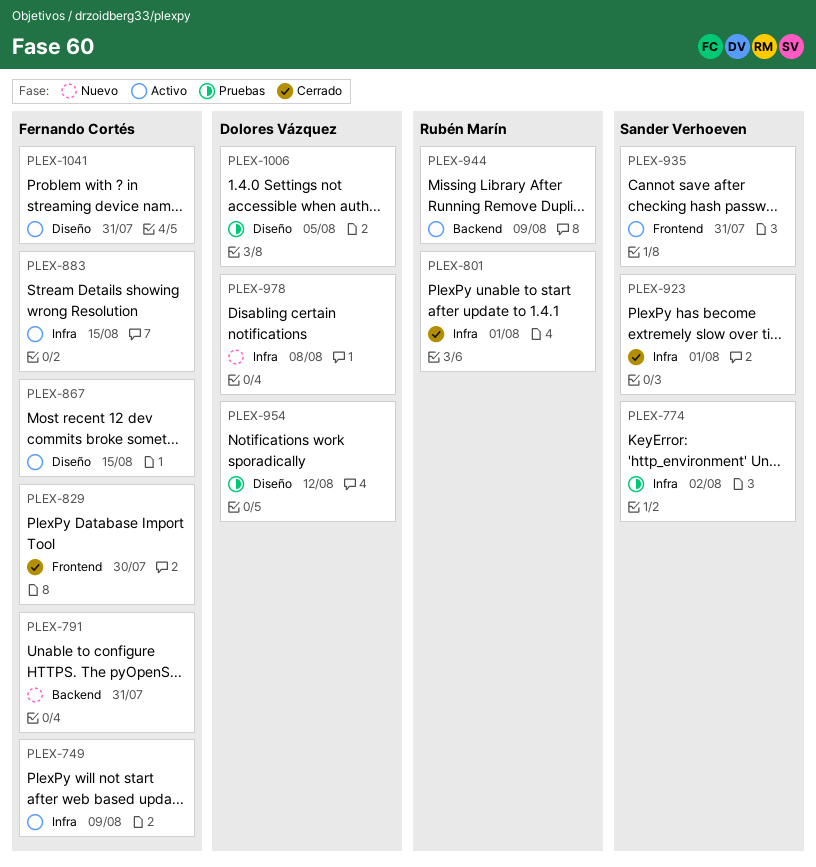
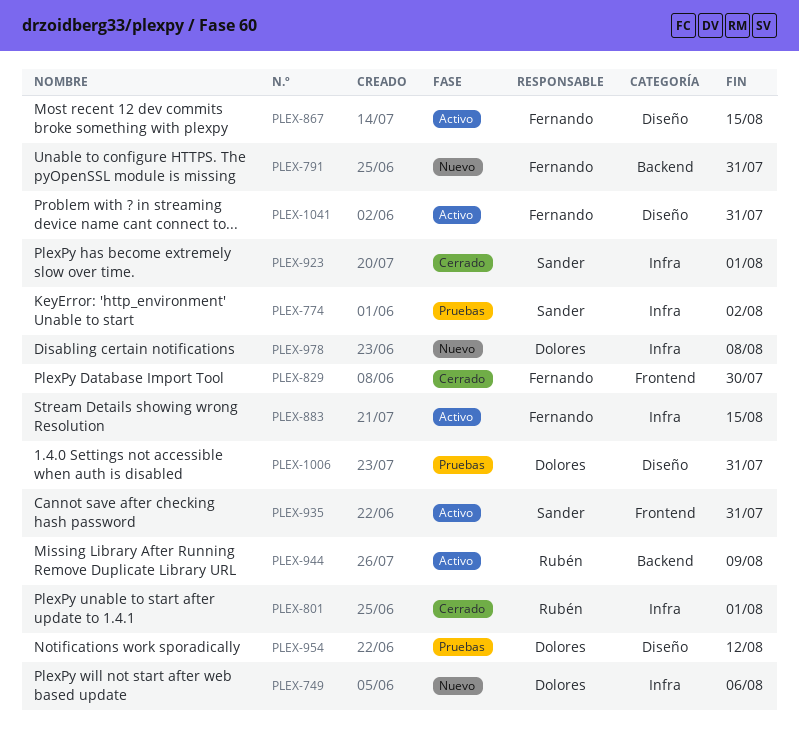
PLEX-749, status: Activo -> Nuevo
PLEX-749, owner: Fernando Cortés -> Dolores Vázquez
PLEX-749, due: Aug 9 -> Aug 6
PLEX-1006, due: Aug 5 -> Jul 31

